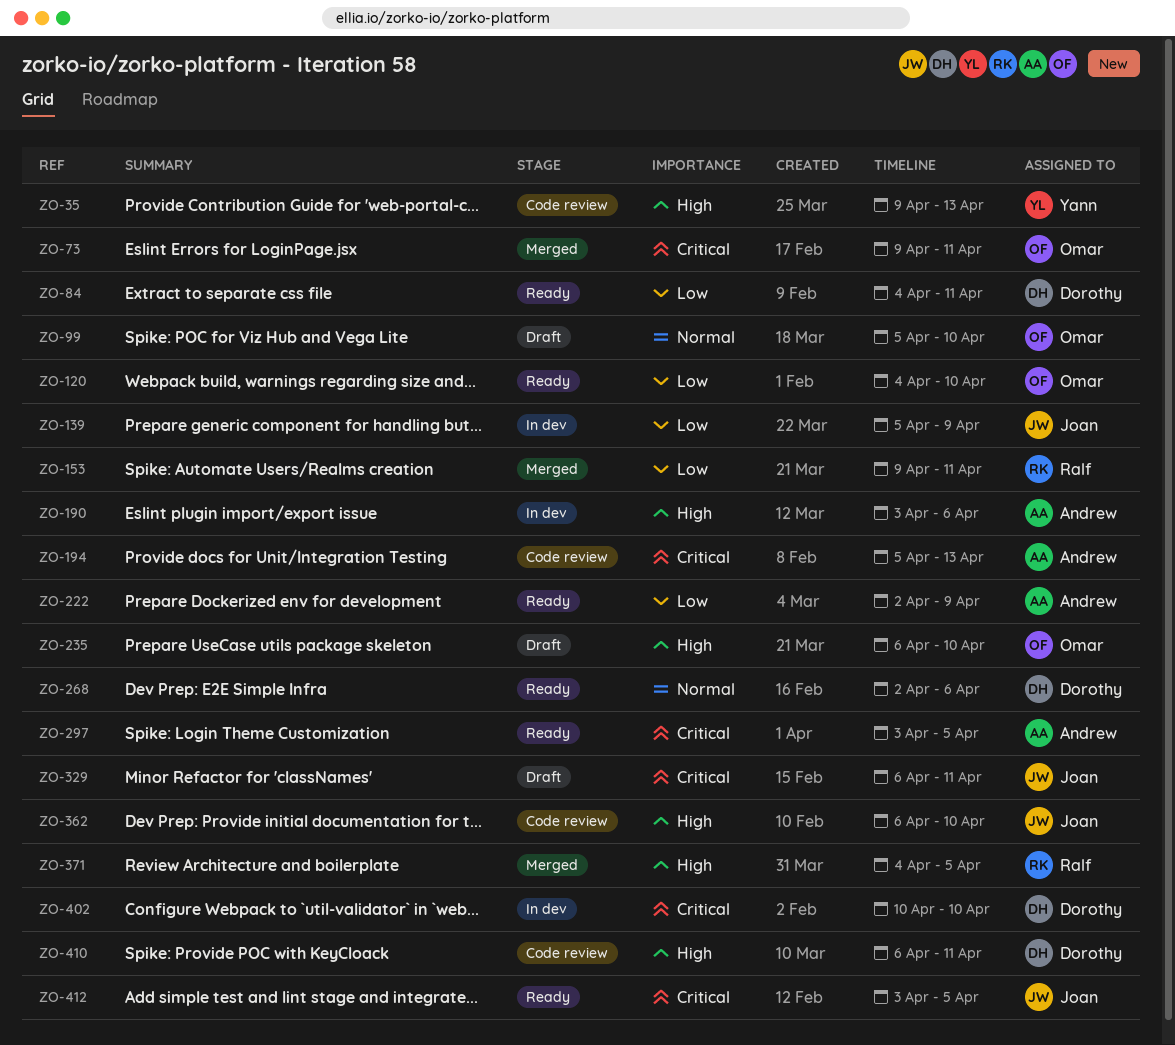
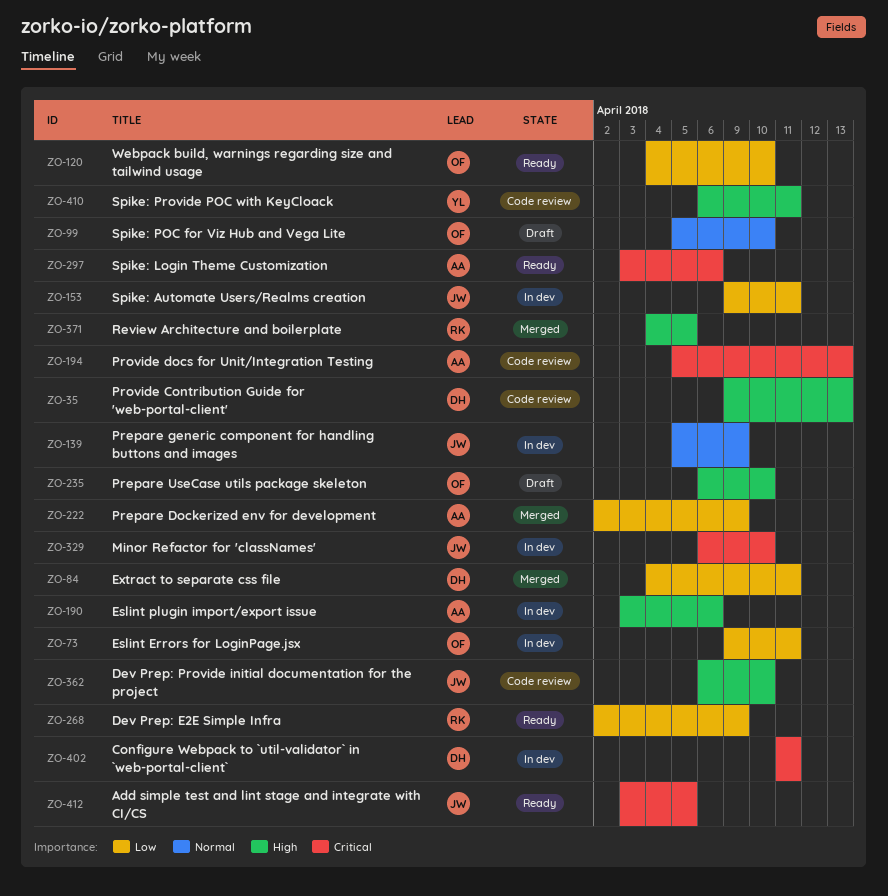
ZO-35, owner: Yann -> Dorothy
ZO-73, status: Merged -> In dev
ZO-73, priority: Critical -> Low
ZO-84, status: Ready -> Merged
ZO-139, priority: Low -> Normal
ZO-153, status: Merged -> In dev
ZO-153, owner: Ralf -> Joan
ZO-222, status: Ready -> Merged
ZO-268, owner: Dorothy -> Ralf
ZO-268, priority: Normal -> Low
ZO-268, due: Apr 6 -> Apr 9
ZO-297, due: Apr 5 -> Apr 6
ZO-329, status: Draft -> In dev
ZO-329, due: Apr 11 -> Apr 10
ZO-402, start: Apr 10 -> Apr 11
ZO-402, due: Apr 10 -> Apr 11
ZO-410, owner: Dorothy -> Yann

